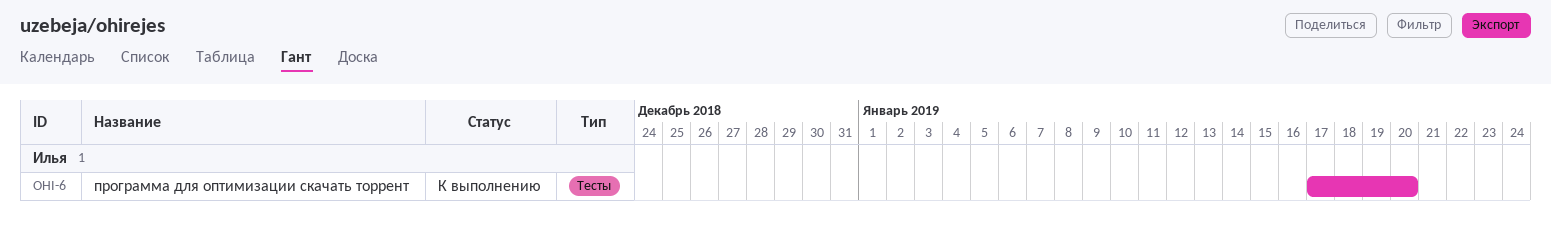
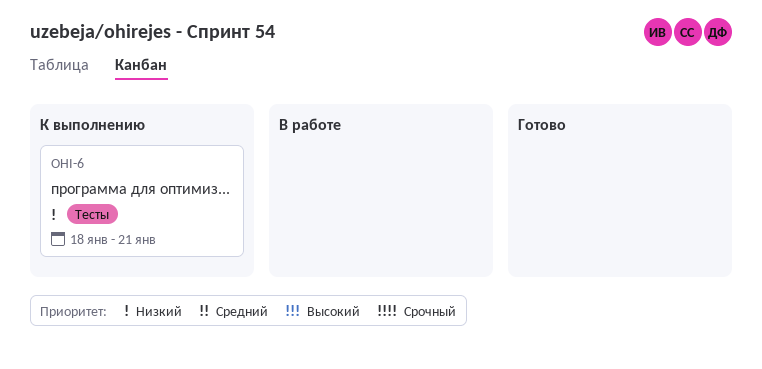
OHI-6, start: Jan 17 -> Jan 18
OHI-6, due: Jan 20 -> Jan 21

